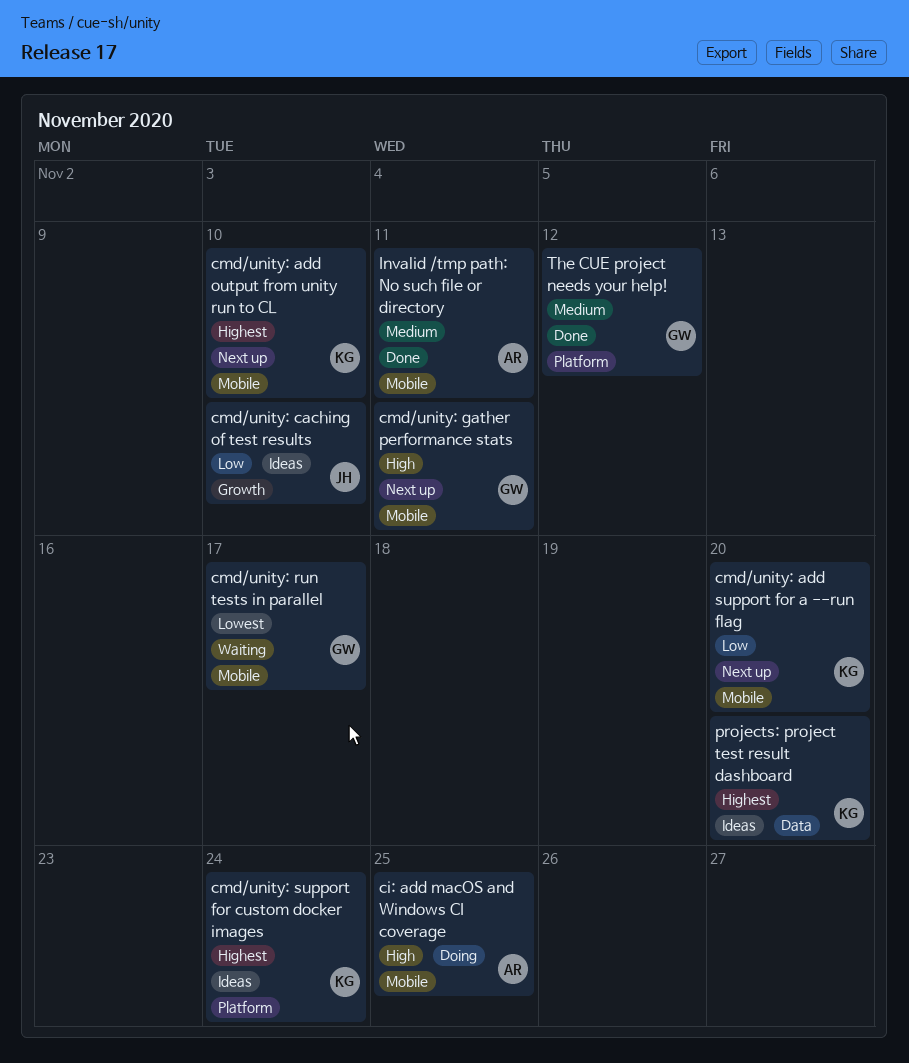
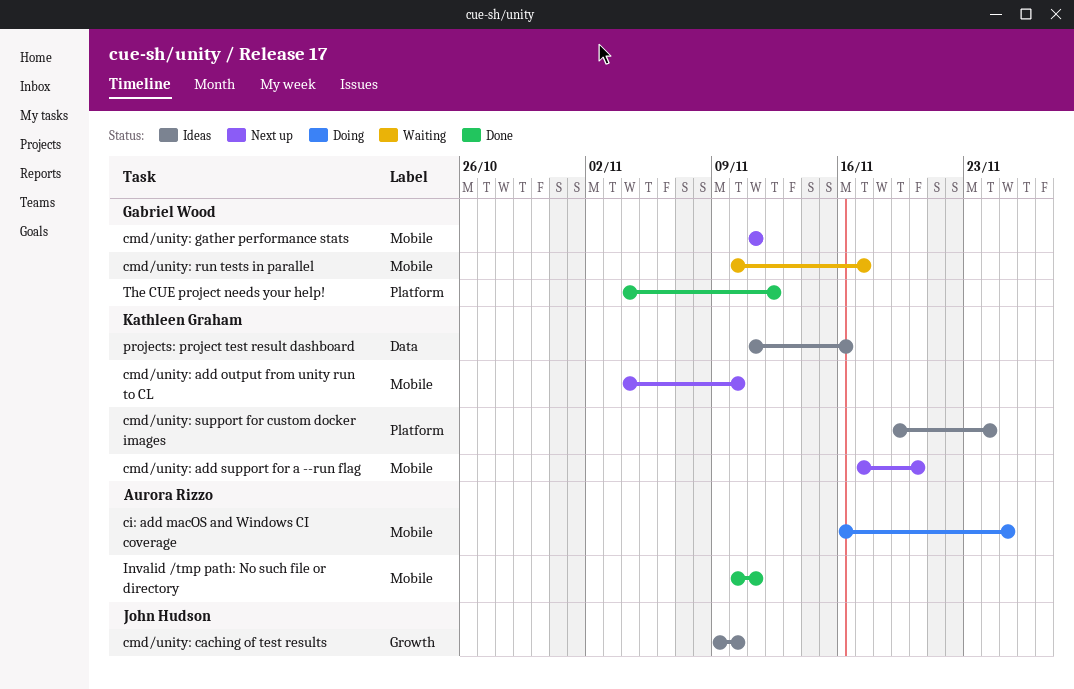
projects: project test result dashboard, due: Nov 20 -> Nov 16

